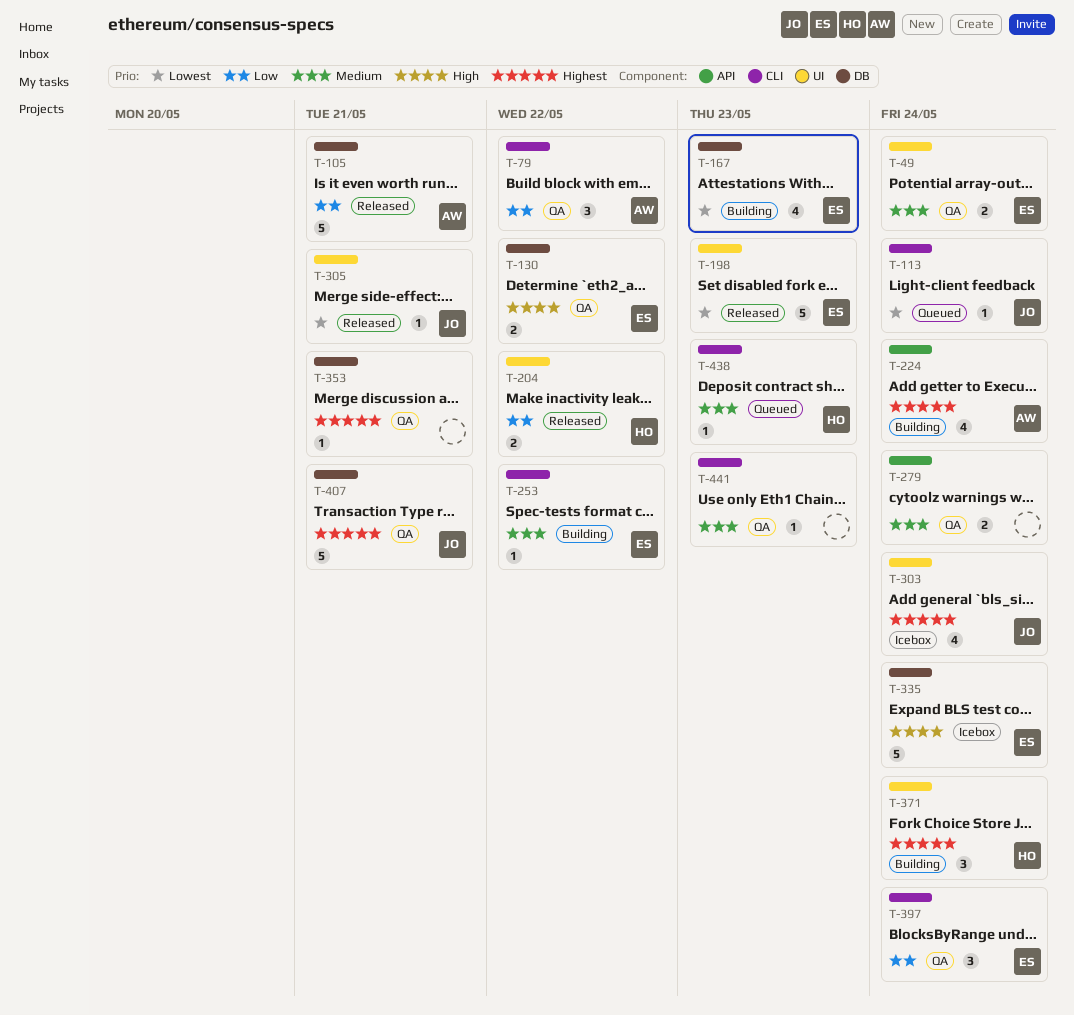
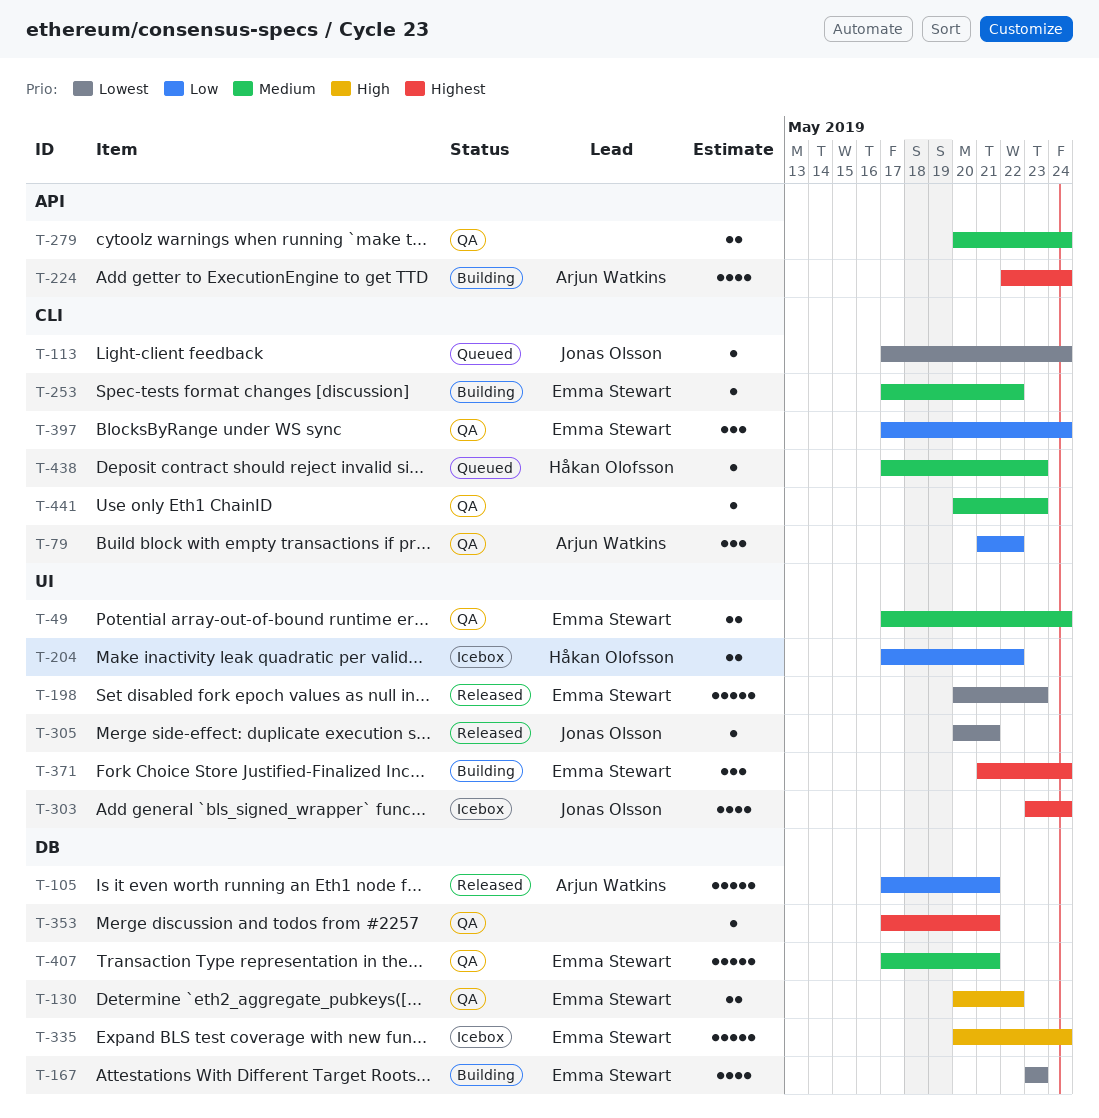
T-204, status: Released -> Icebox
T-371, owner: Håkan Olofsson -> Emma Stewart
T-407, owner: Jonas Olsson -> Emma Stewart
T-407, priority: Highest -> Medium

